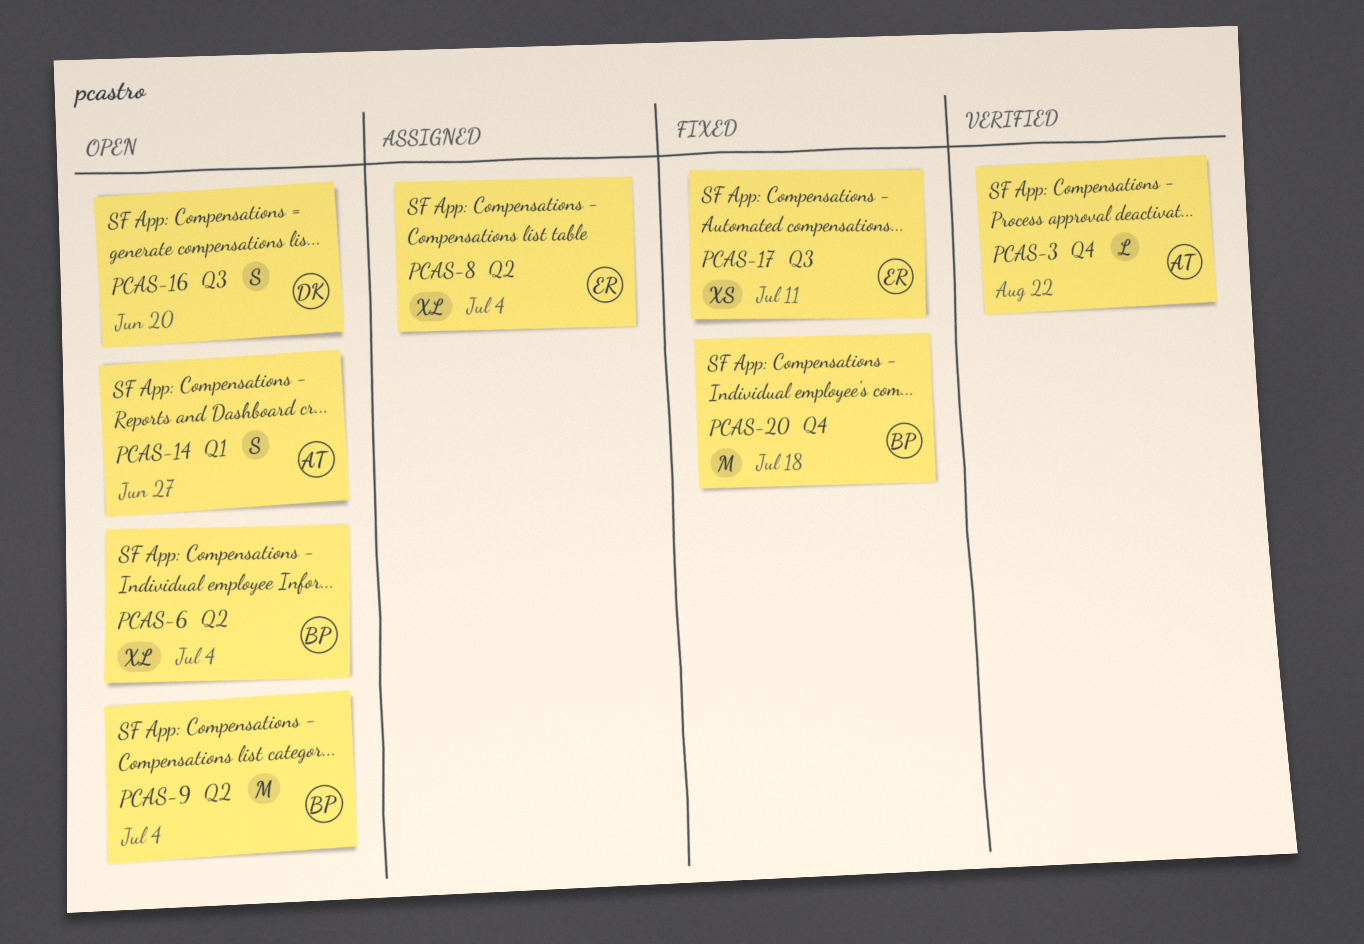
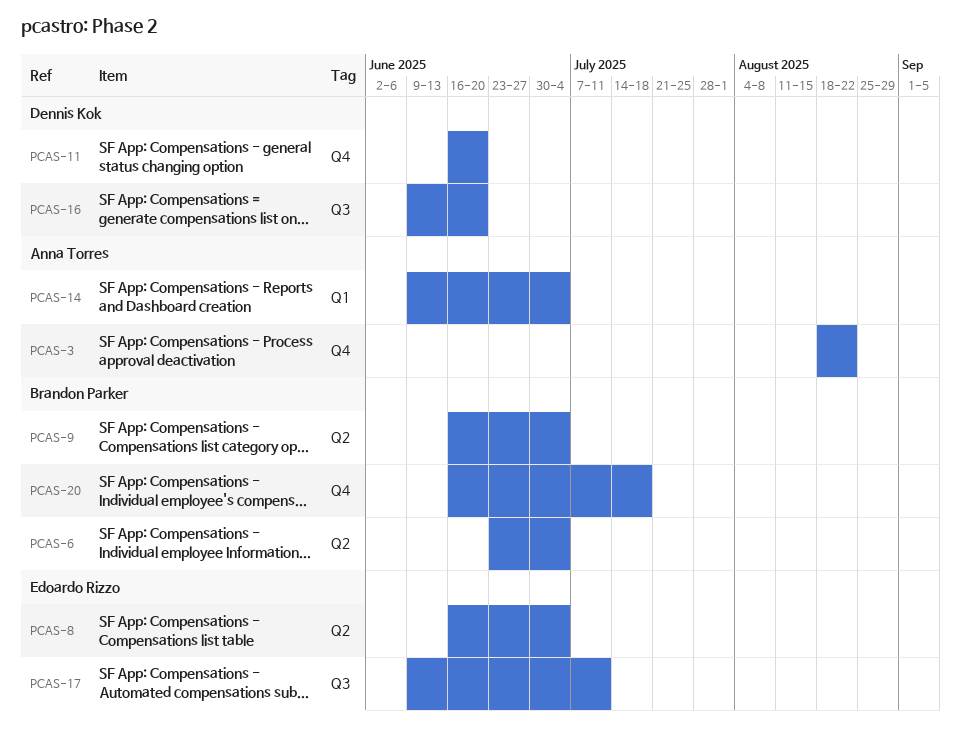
PCAS-11: none -> present
PCAS-14, due: Jun 27 -> Jul 4

